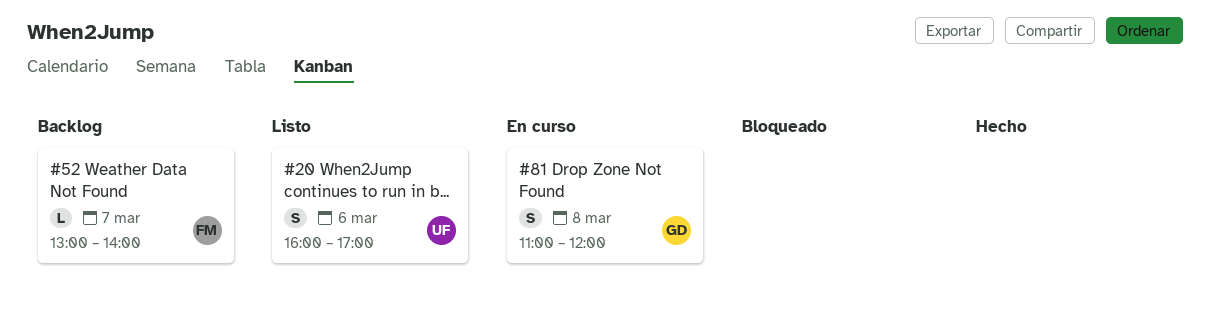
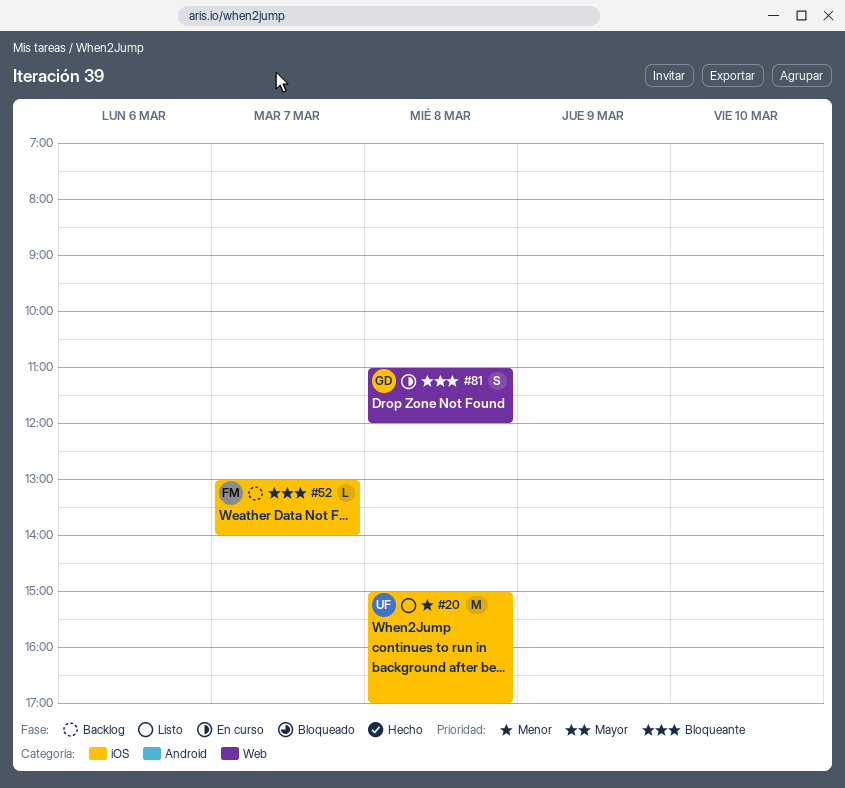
#20, estimate: S -> M
#20, day: Mar 6 -> Mar 8
#20, begins: 16:00 -> 15:00

